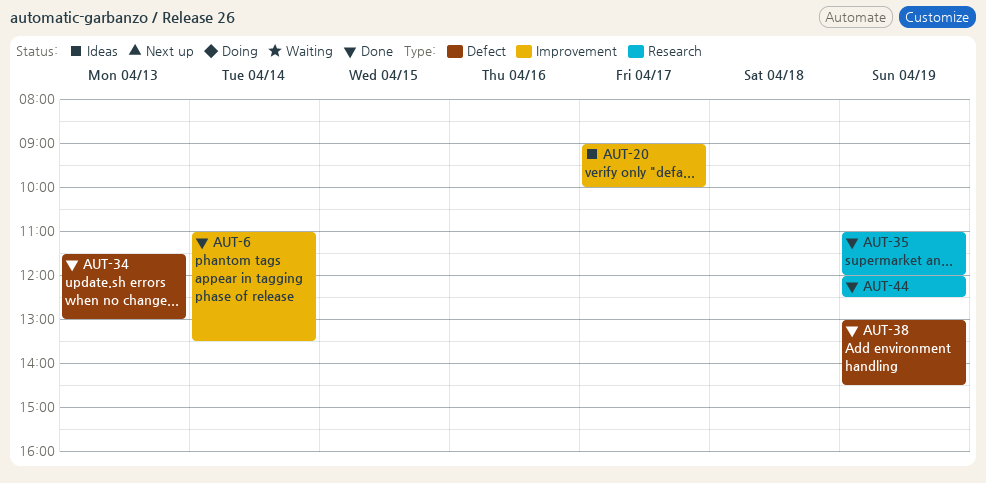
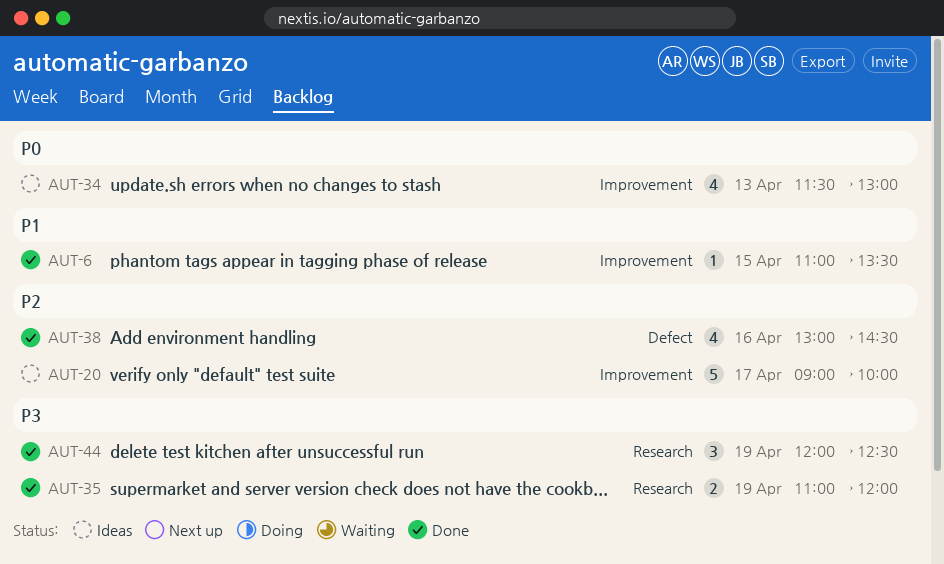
AUT-6, day: Apr 14 -> Apr 15
AUT-34, status: Done -> Ideas
AUT-34, label: Defect -> Improvement
AUT-38, day: Apr 19 -> Apr 16

